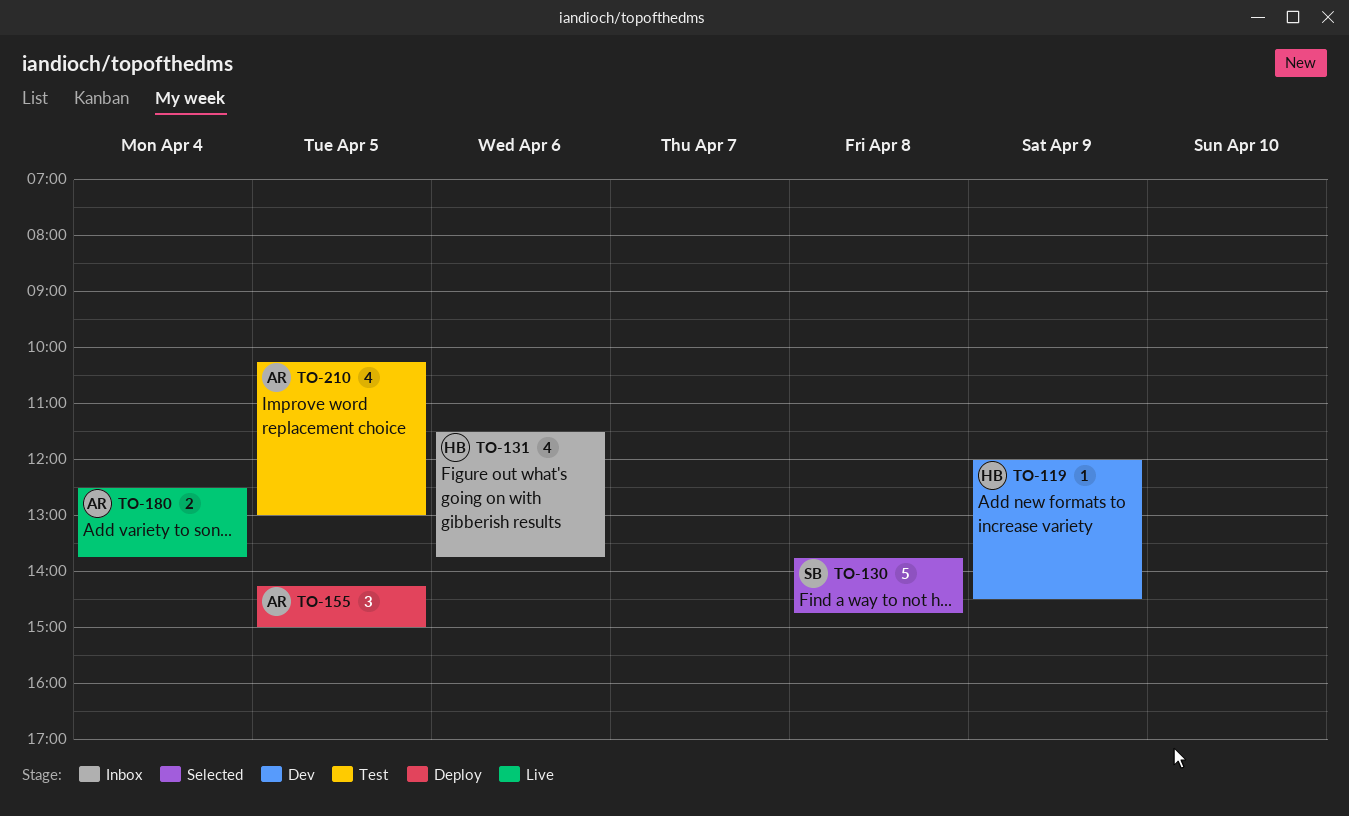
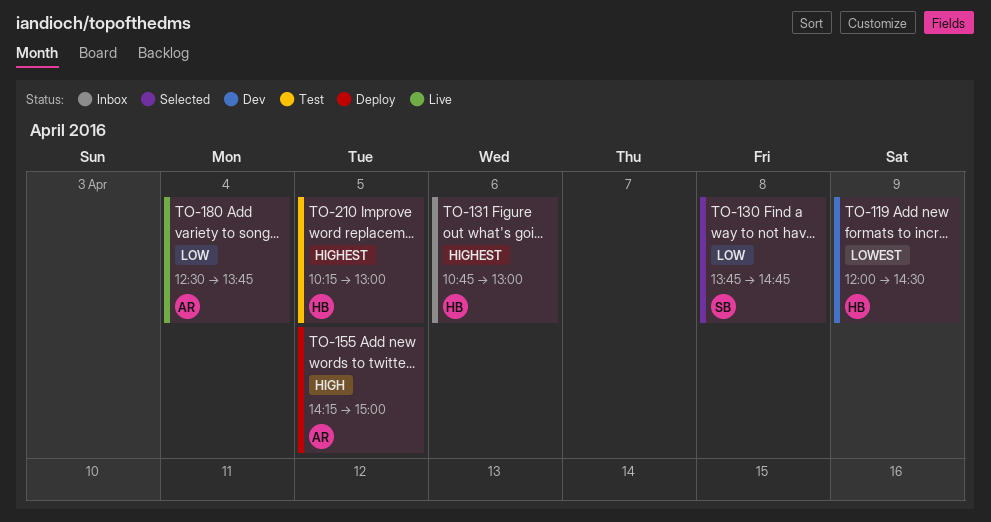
TO-131, begins: 11:30 -> 10:45
TO-131, ends: 13:45 -> 13:00
TO-210, owner: AR -> HB

